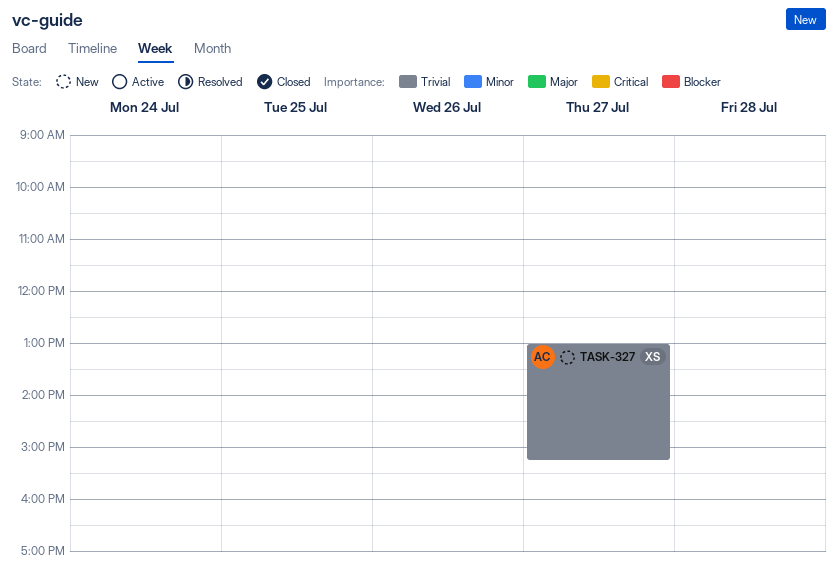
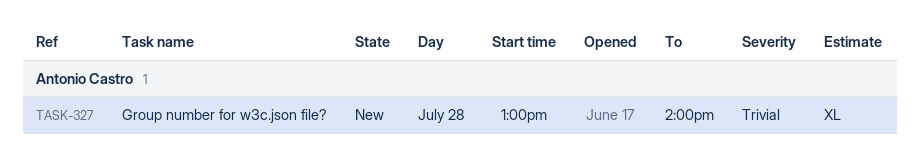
TASK-327, estimate: XS -> XL
TASK-327, day: Jul 27 -> Jul 28
TASK-327, ends: 15:15 -> 14:00

